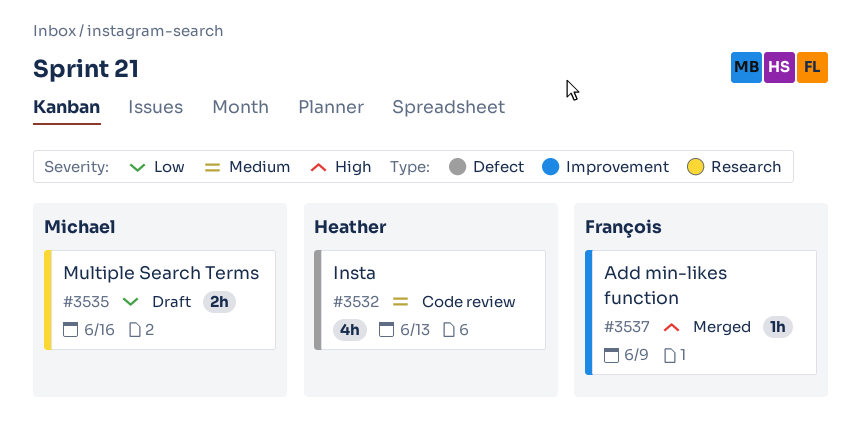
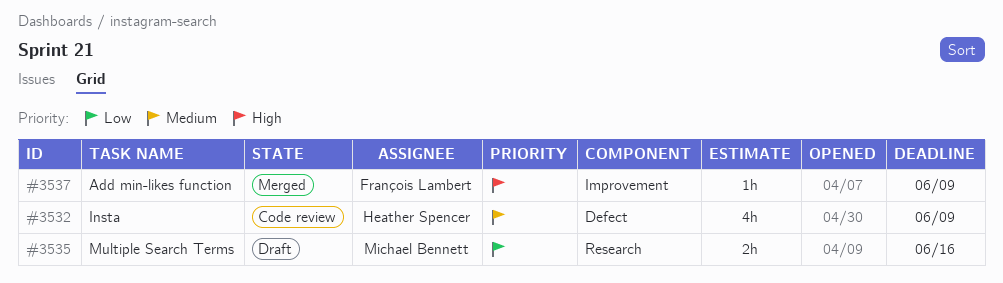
#3532, due: Jun 13 -> Jun 9

